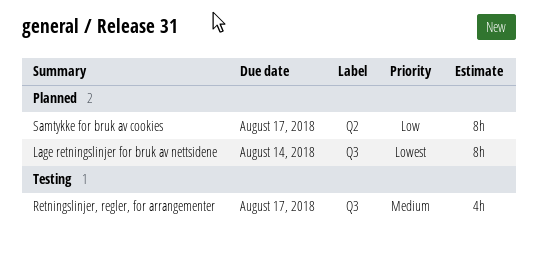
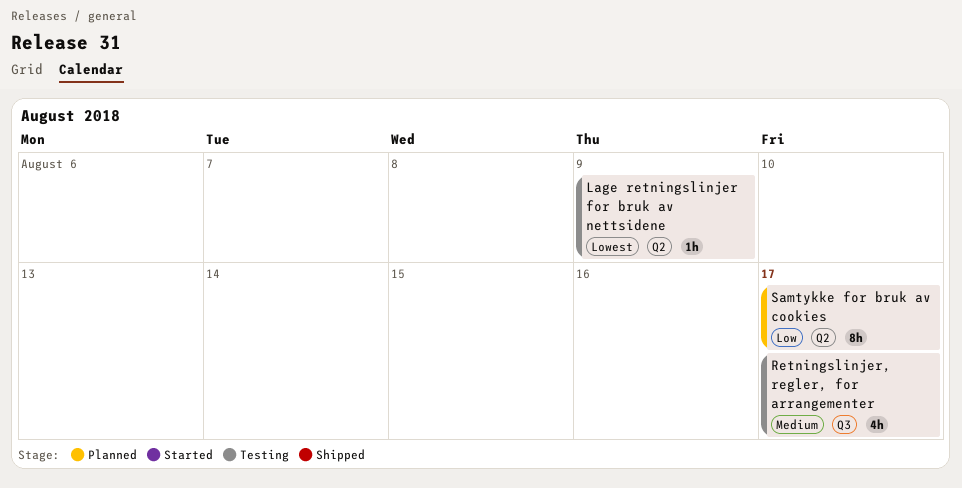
Lage retningslinjer for bruk av nettsidene, status: Planned -> Testing
Lage retningslinjer for bruk av nettsidene, label: Q3 -> Q2
Lage retningslinjer for bruk av nettsidene, estimate: 8h -> 1h
Lage retningslinjer for bruk av nettsidene, due: Aug 14 -> Aug 9

